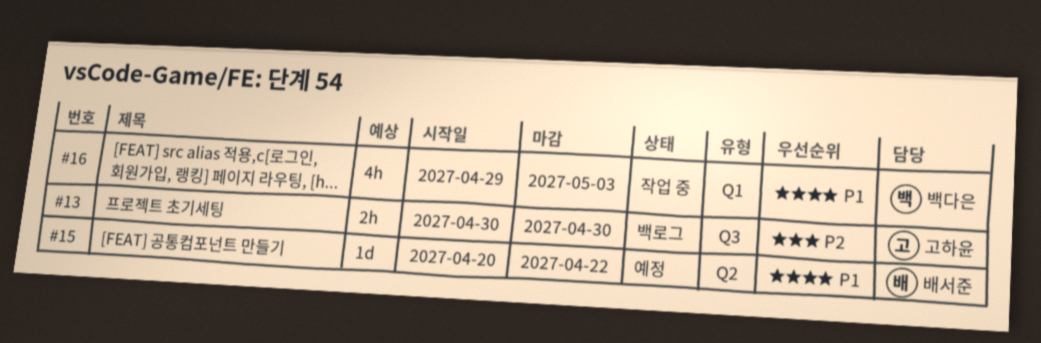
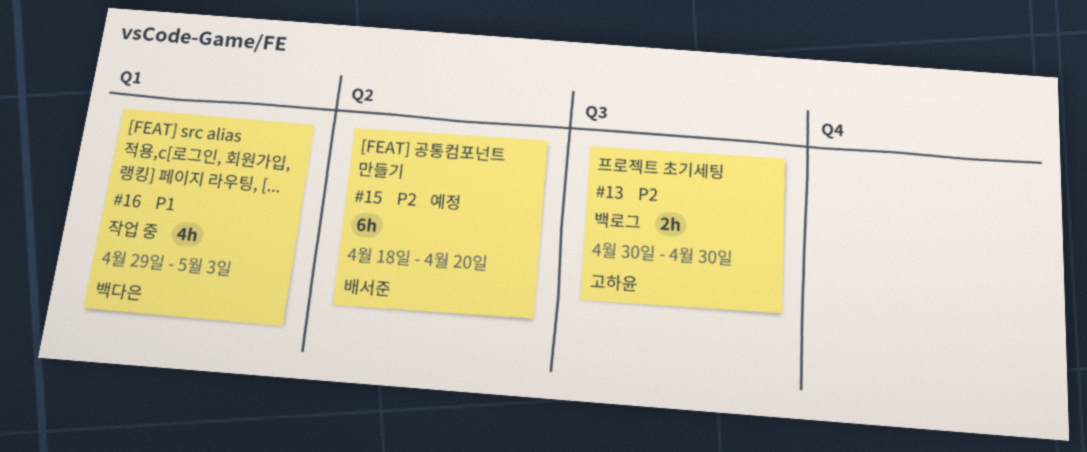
#15, priority: P1 -> P2
#15, estimate: 1d -> 6h
#15, start: Apr 20 -> Apr 18
#15, due: Apr 22 -> Apr 20

